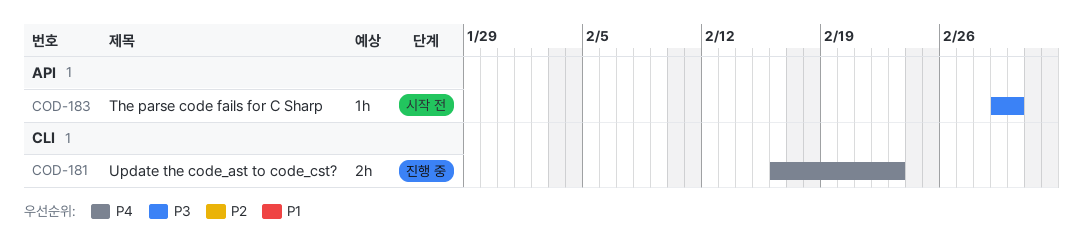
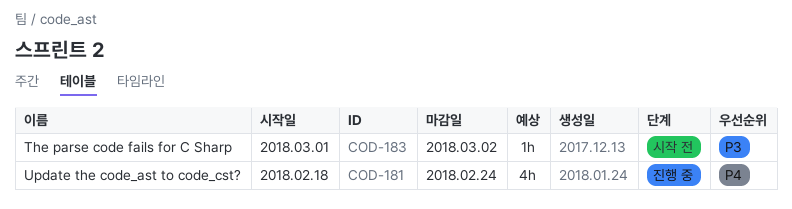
COD-181, estimate: 2h -> 4h
COD-181, start: Feb 16 -> Feb 18
COD-181, due: Feb 23 -> Feb 24

